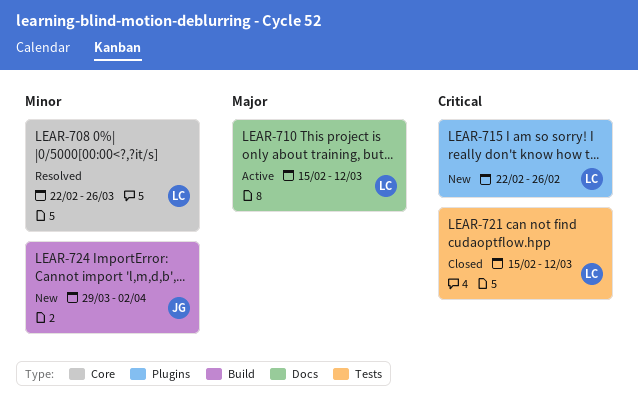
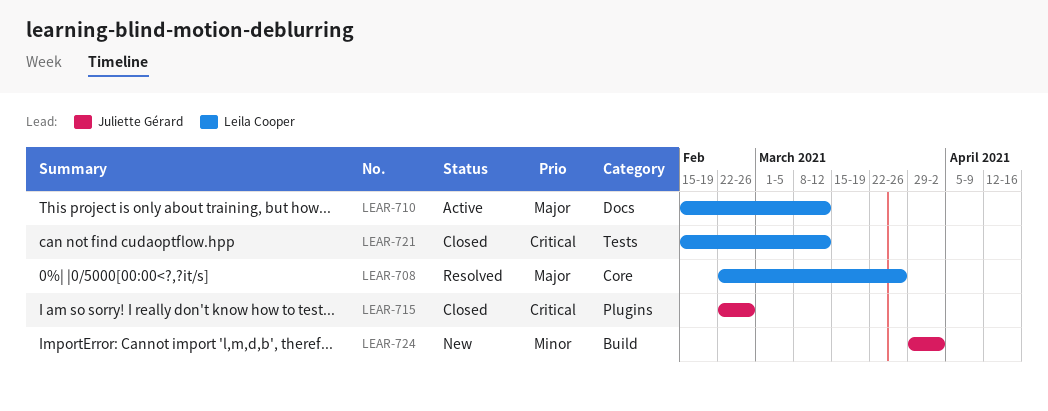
LEAR-708, priority: Minor -> Major
LEAR-715, status: New -> Closed
LEAR-715, owner: Leila Cooper -> Juliette Gérard

